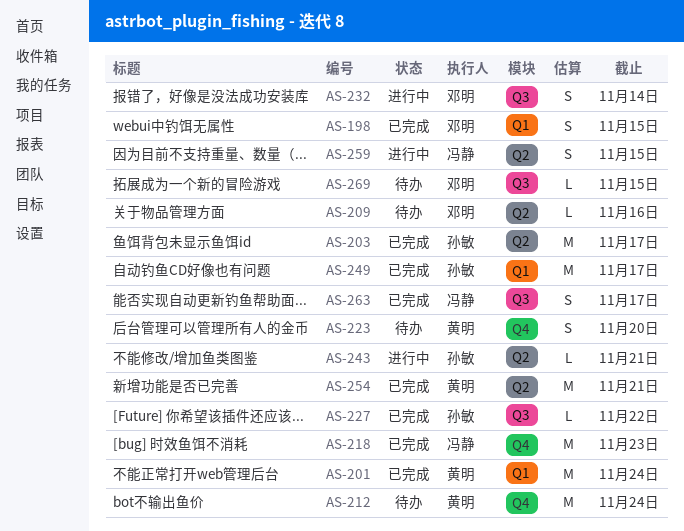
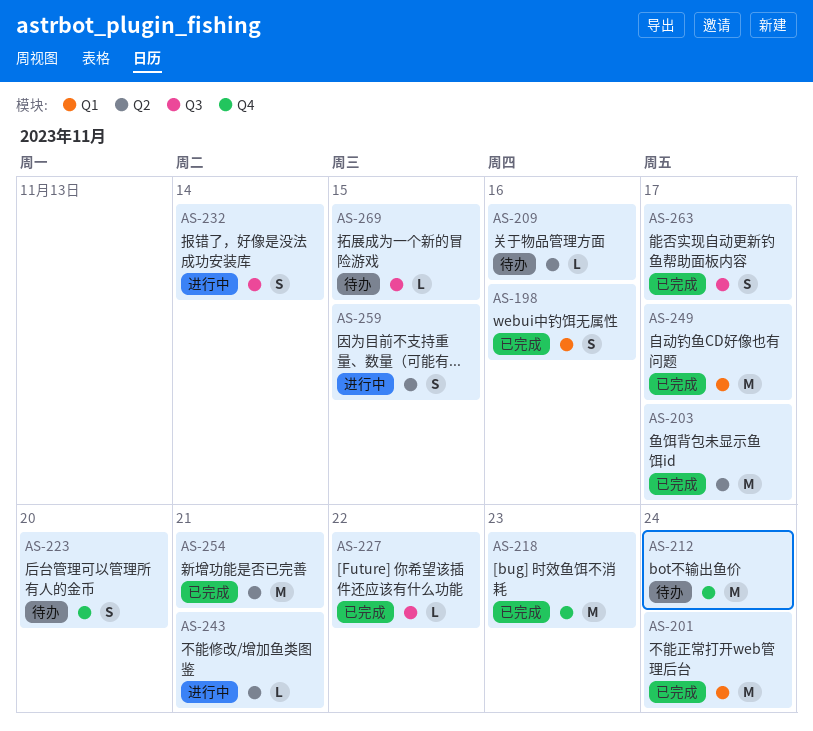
AS-198, due: Nov 15 -> Nov 16

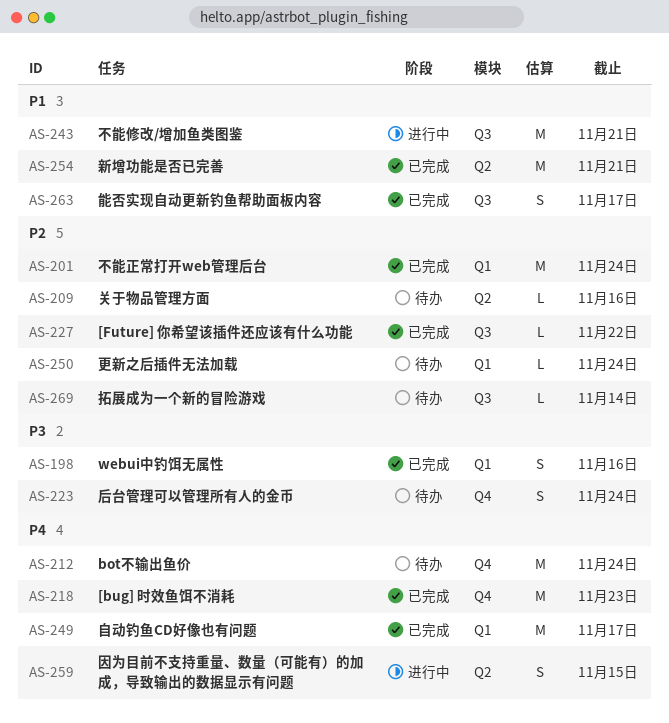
AS-203: present -> none
AS-223, due: Nov 20 -> Nov 24
AS-232: present -> none
AS-243, label: Q2 -> Q3
AS-243, estimate: L -> M
AS-250: none -> present
AS-269, due: Nov 15 -> Nov 14

